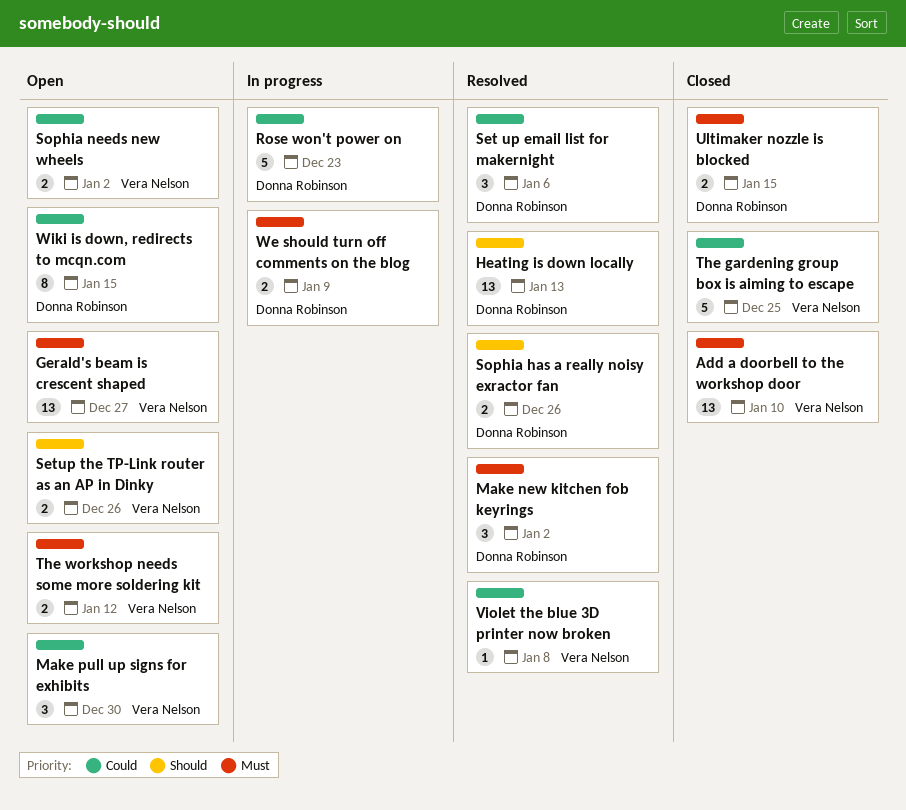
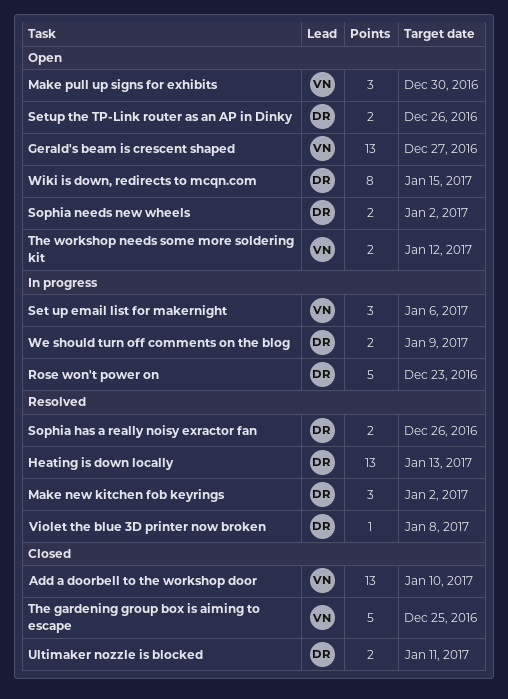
Set up email list for makernight, status: Resolved -> In progress
Set up email list for makernight, owner: Donna Robinson -> Vera Nelson
Setup the TP-Link router as an AP in Dinky, owner: Vera Nelson -> Donna Robinson
Sophia needs new wheels, owner: Vera Nelson -> Donna Robinson
Ultimaker nozzle is blocked, due: Jan 15 -> Jan 11
Violet the blue 3D printer now broken, owner: Vera Nelson -> Donna Robinson

